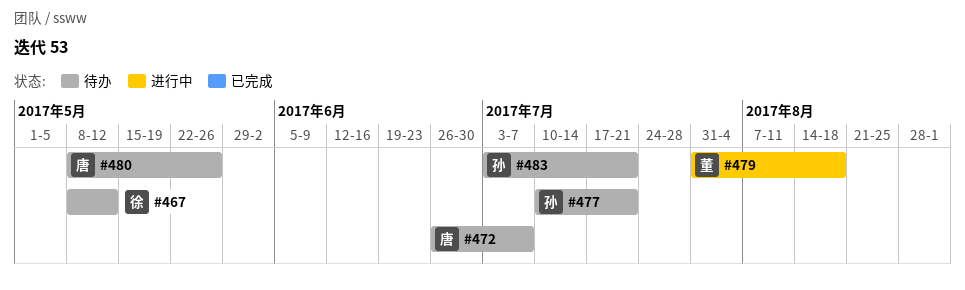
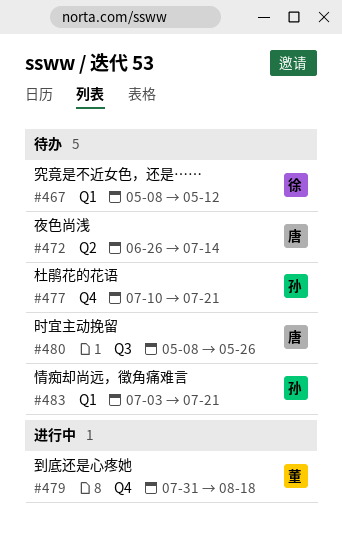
#472, due: Jul 7 -> Jul 14

